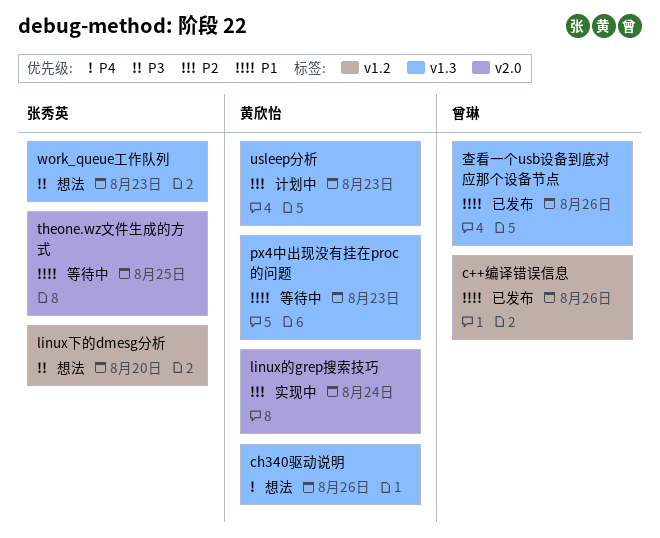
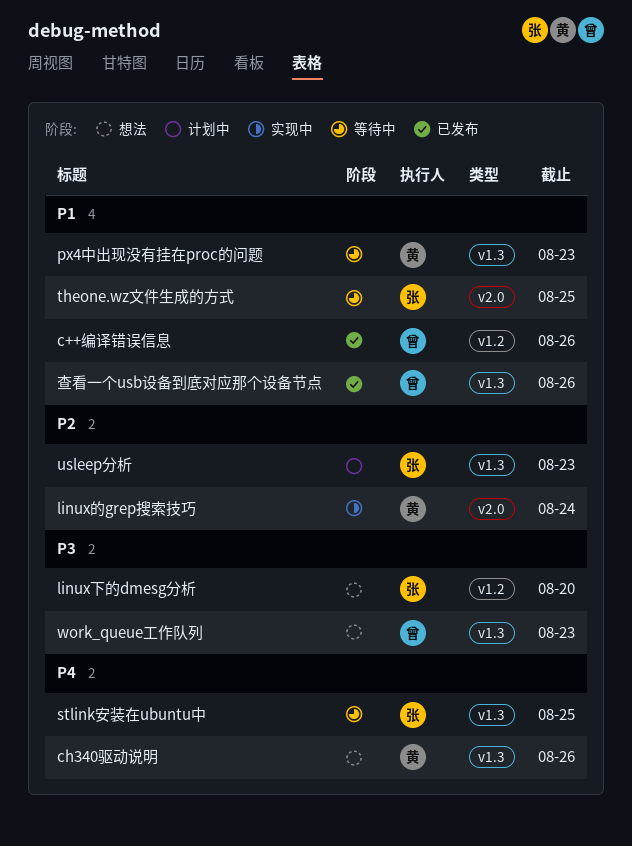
stlink安装在ubuntu中: none -> present
usleep分析, owner: 黄欣怡 -> 张秀英
work_queue工作队列, owner: 张秀英 -> 曾琳

